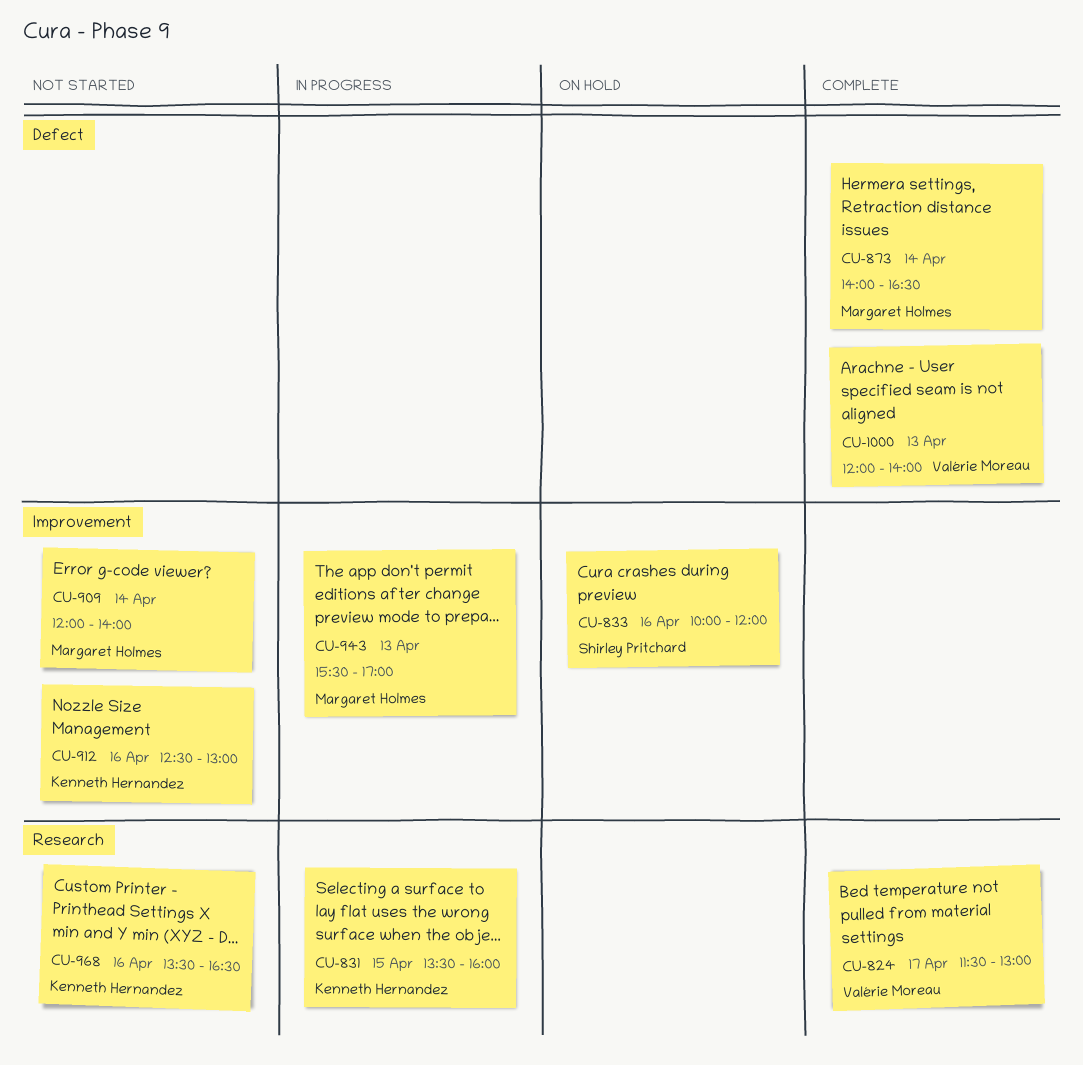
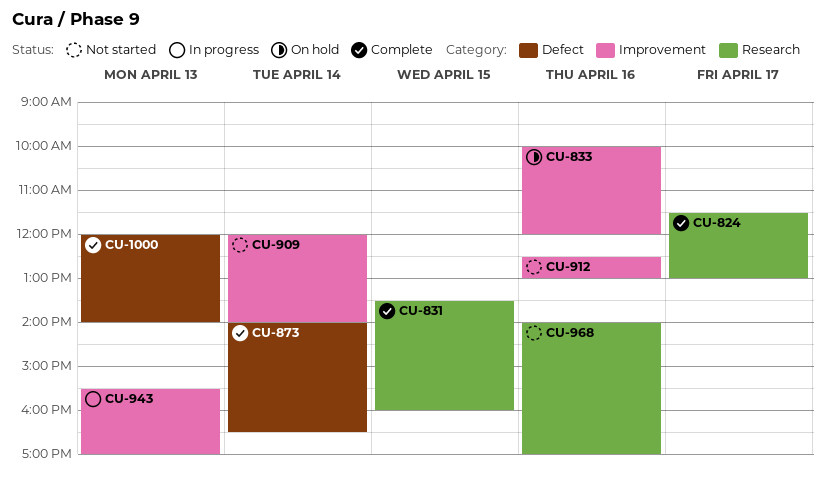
CU-831, status: In progress -> Complete
CU-968, begins: 13:30 -> 14:00
CU-968, ends: 16:30 -> 17:00

